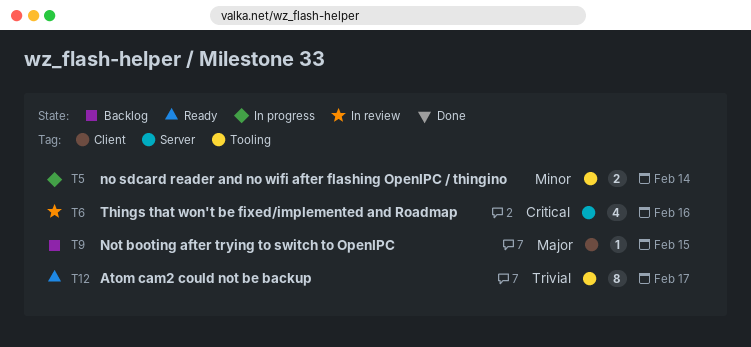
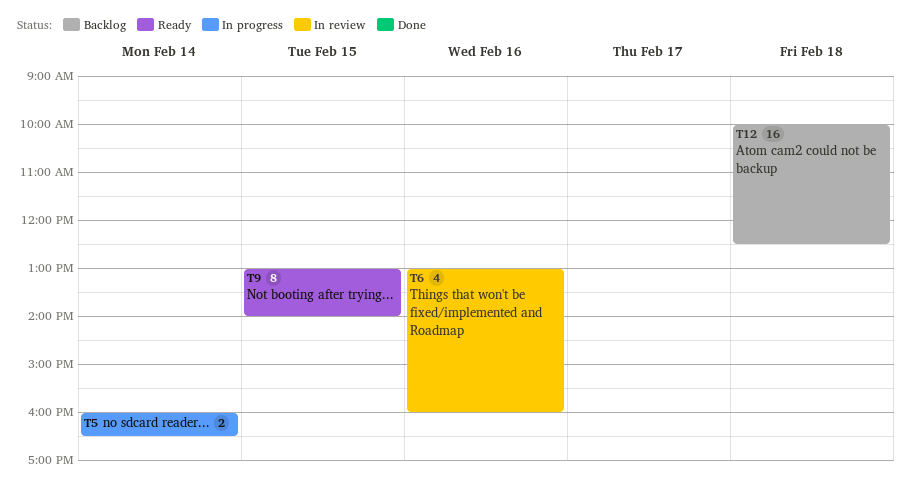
T9, status: Backlog -> Ready
T9, estimate: 1 -> 8
T12, status: Ready -> Backlog
T12, estimate: 8 -> 16
T12, day: Feb 17 -> Feb 18

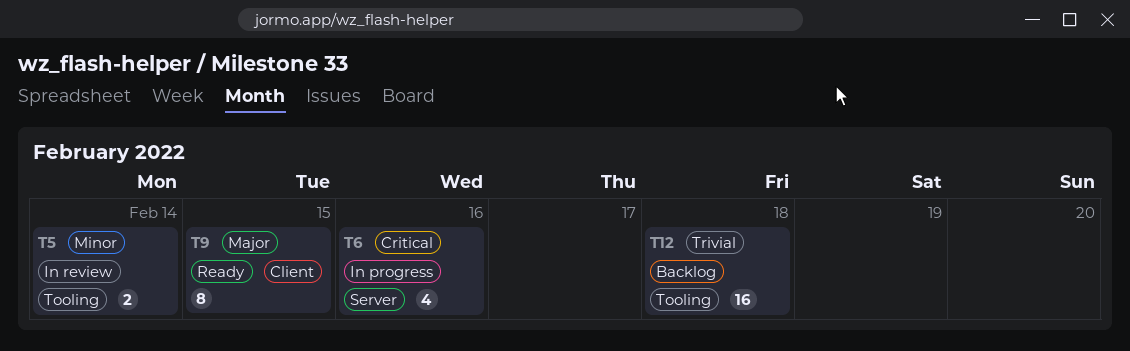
T5, status: In progress -> In review
T6, status: In review -> In progress

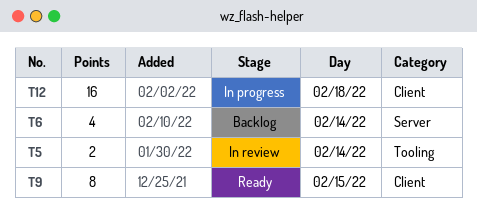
T6, status: In progress -> Backlog
T6, day: Feb 16 -> Feb 14
T12, status: Backlog -> In progress
T12, label: Tooling -> Client

